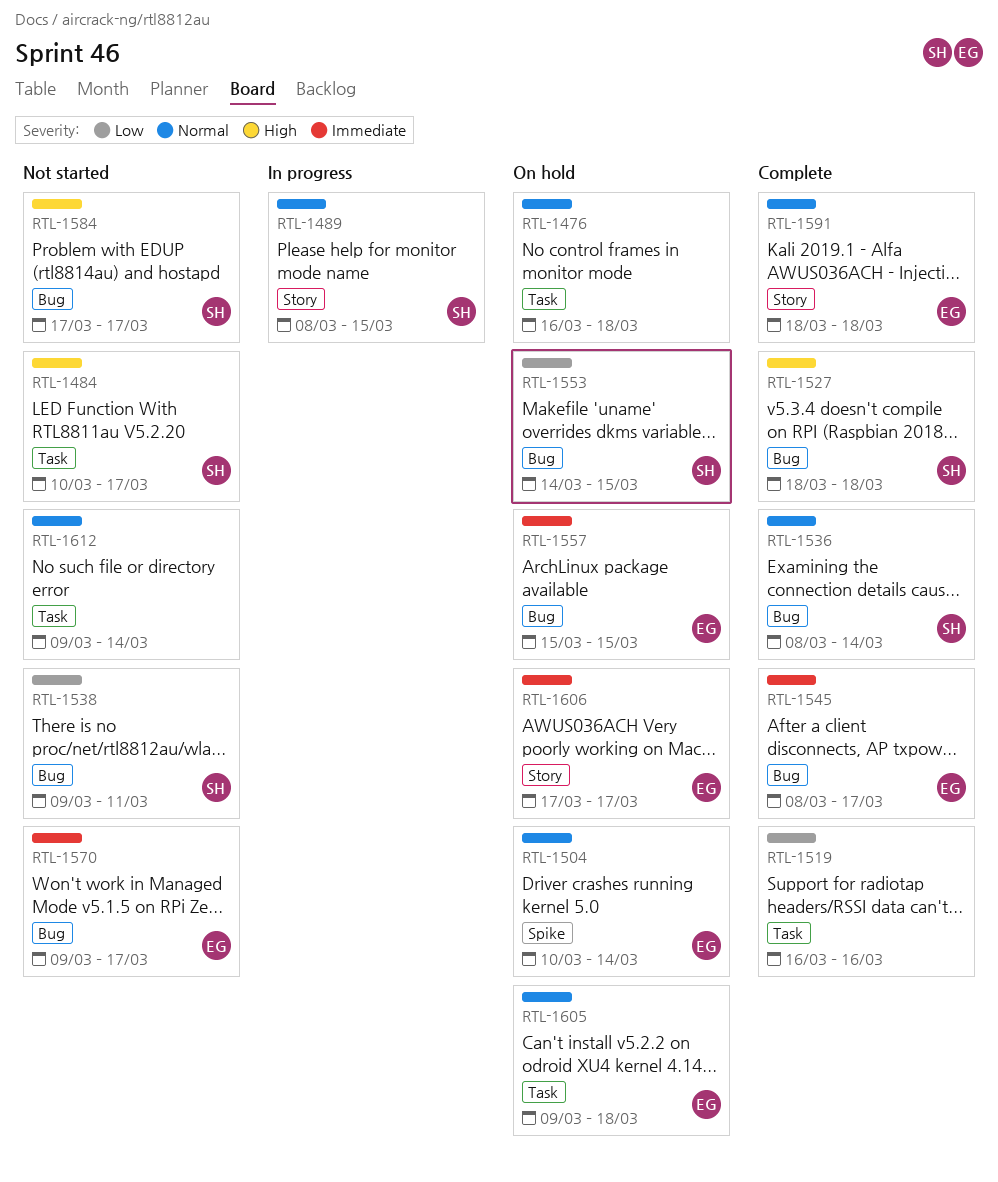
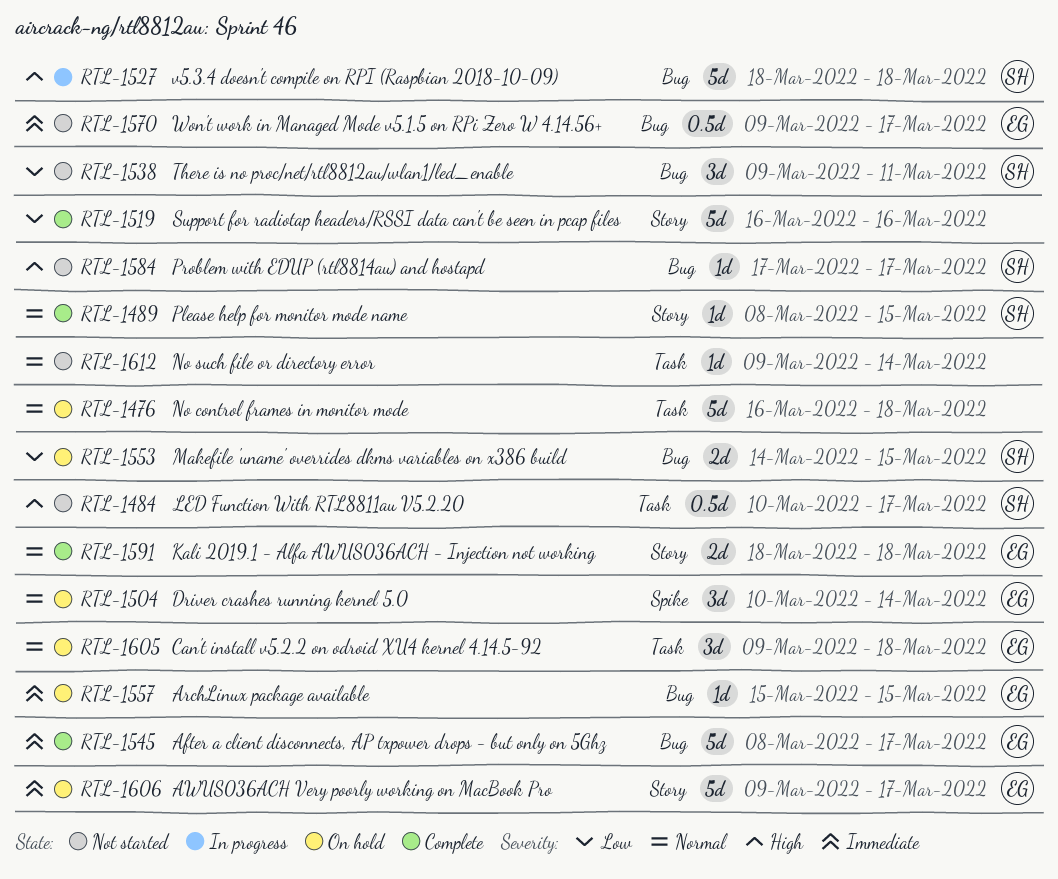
RTL-1489, status: In progress -> Complete
RTL-1519, label: Task -> Story
RTL-1527, status: Complete -> In progress
RTL-1536: present -> none
RTL-1606, start: Mar 17 -> Mar 9

